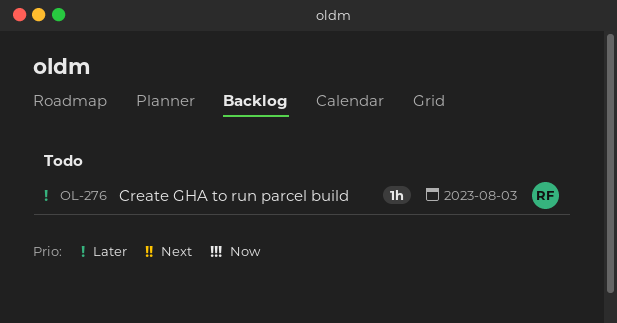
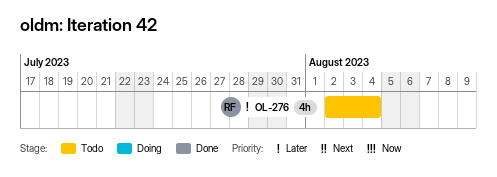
OL-276, estimate: 1h -> 4h
OL-276, due: Aug 3 -> Aug 4

